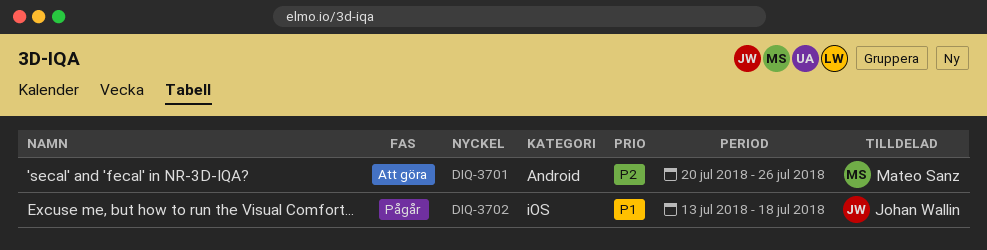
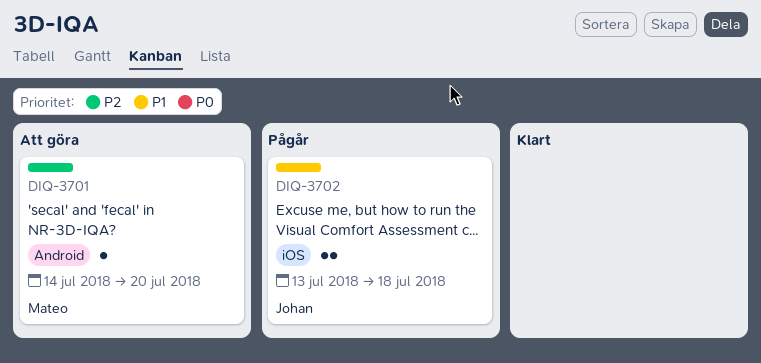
DIQ-3701, start: Jul 20 -> Jul 14
DIQ-3701, due: Jul 26 -> Jul 20

